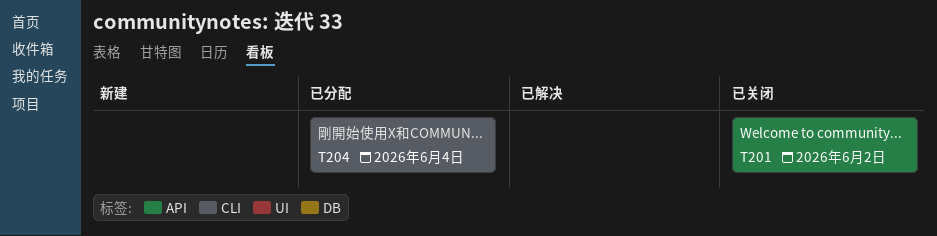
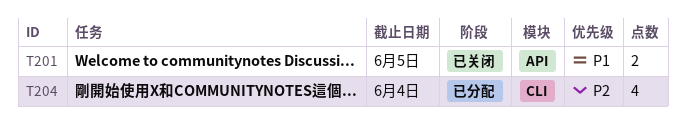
T201, due: Jun 2 -> Jun 5

